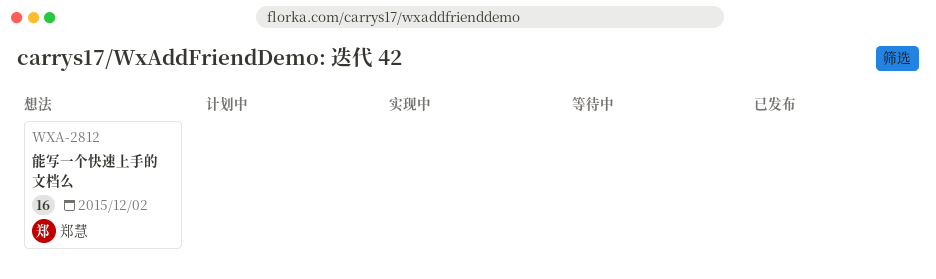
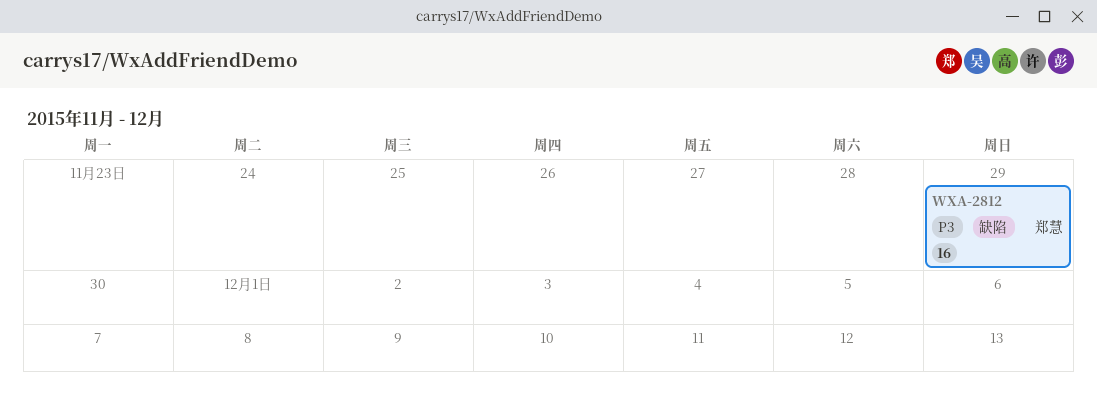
WXA-2812, due: Dec 2 -> Nov 29

